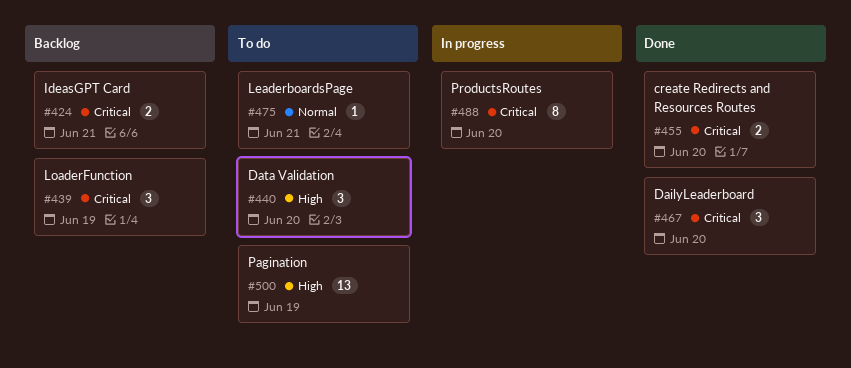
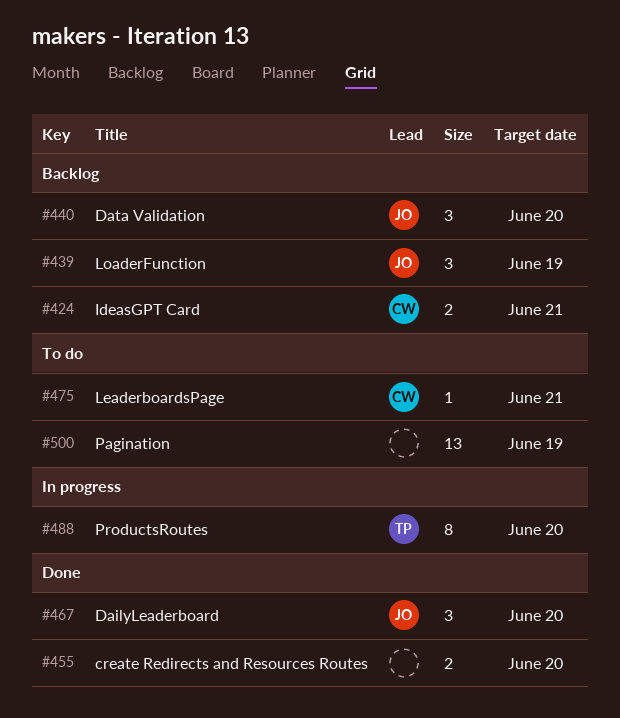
#440, status: To do -> Backlog

